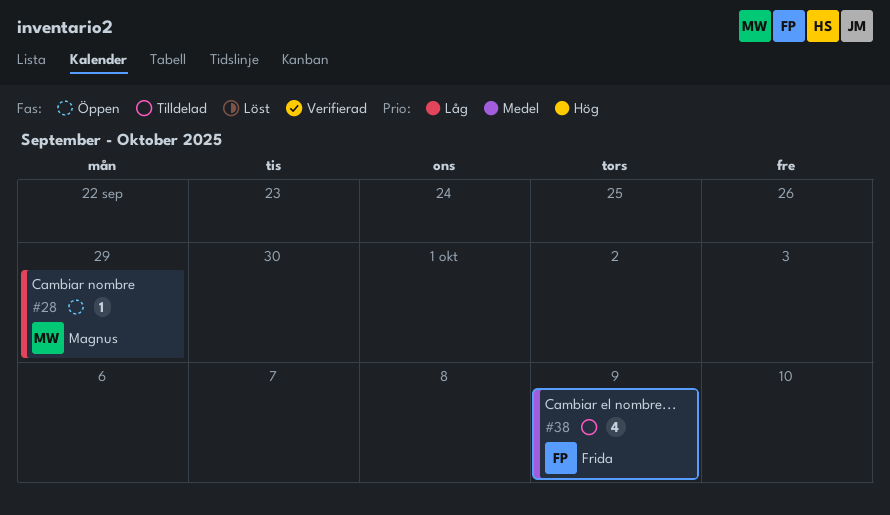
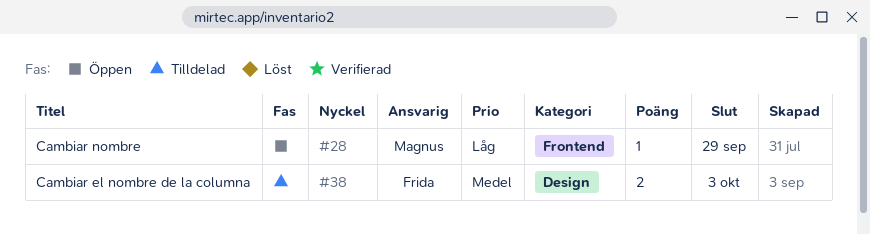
#38, estimate: 4 -> 2
#38, due: Oct 9 -> Oct 3

